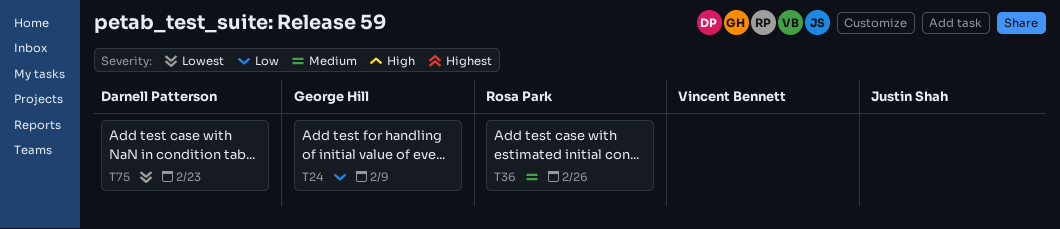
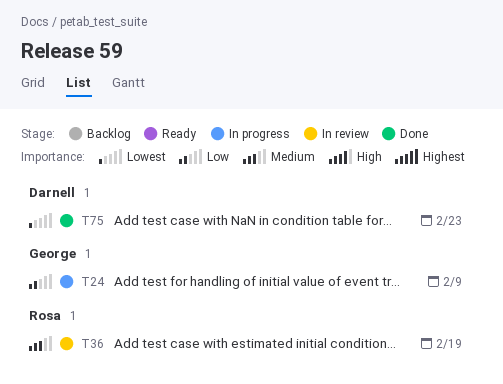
T36, due: Feb 26 -> Feb 19

